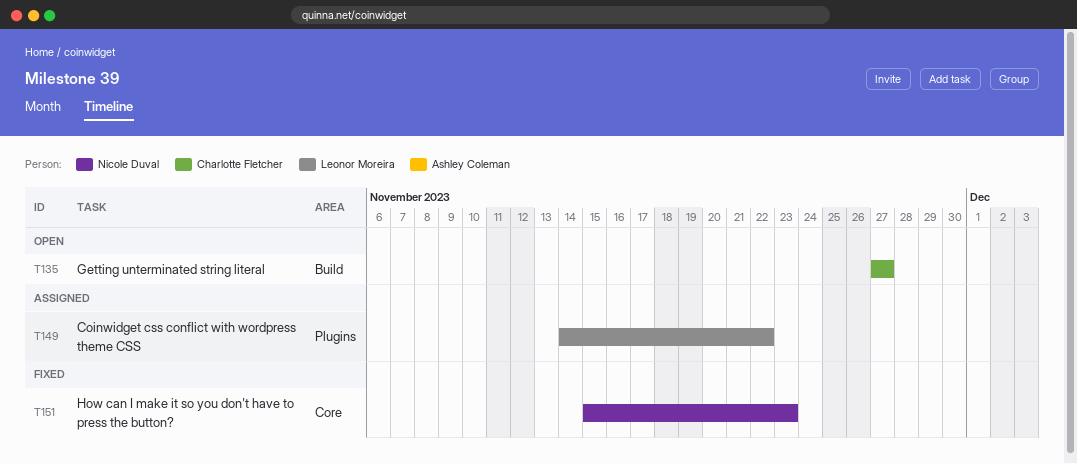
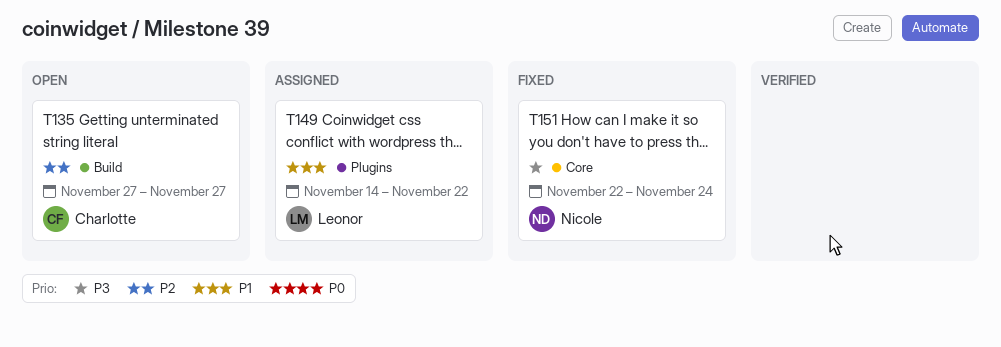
T151, start: Nov 15 -> Nov 22
T151, due: Nov 23 -> Nov 24

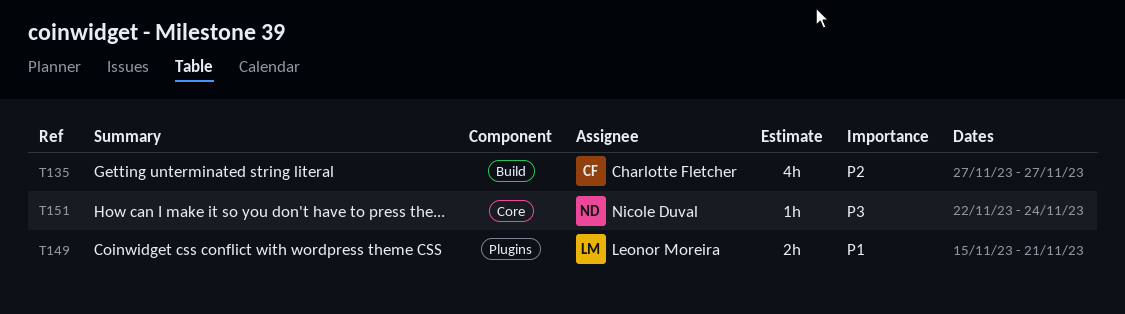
T149, start: Nov 14 -> Nov 15
T149, due: Nov 22 -> Nov 21

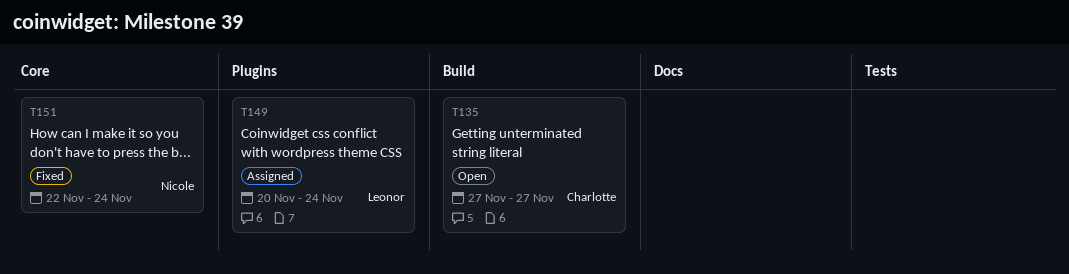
T149, start: Nov 15 -> Nov 20
T149, due: Nov 21 -> Nov 24

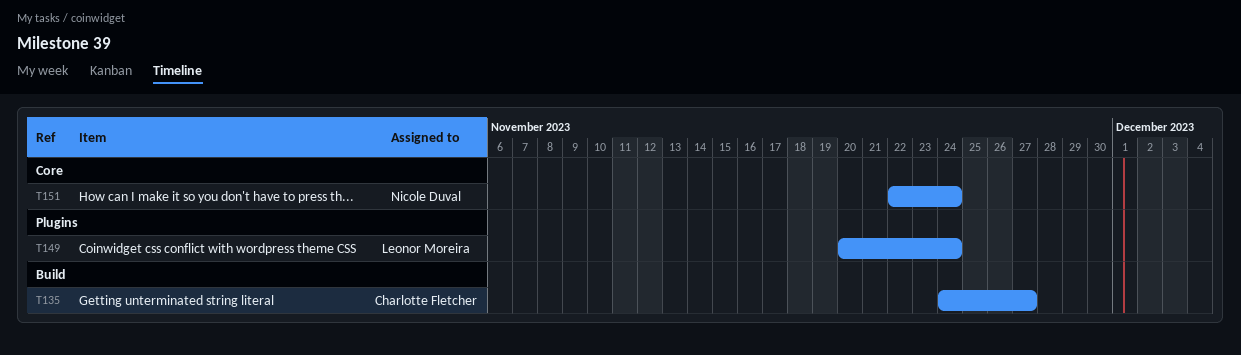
T135, start: Nov 27 -> Nov 24

